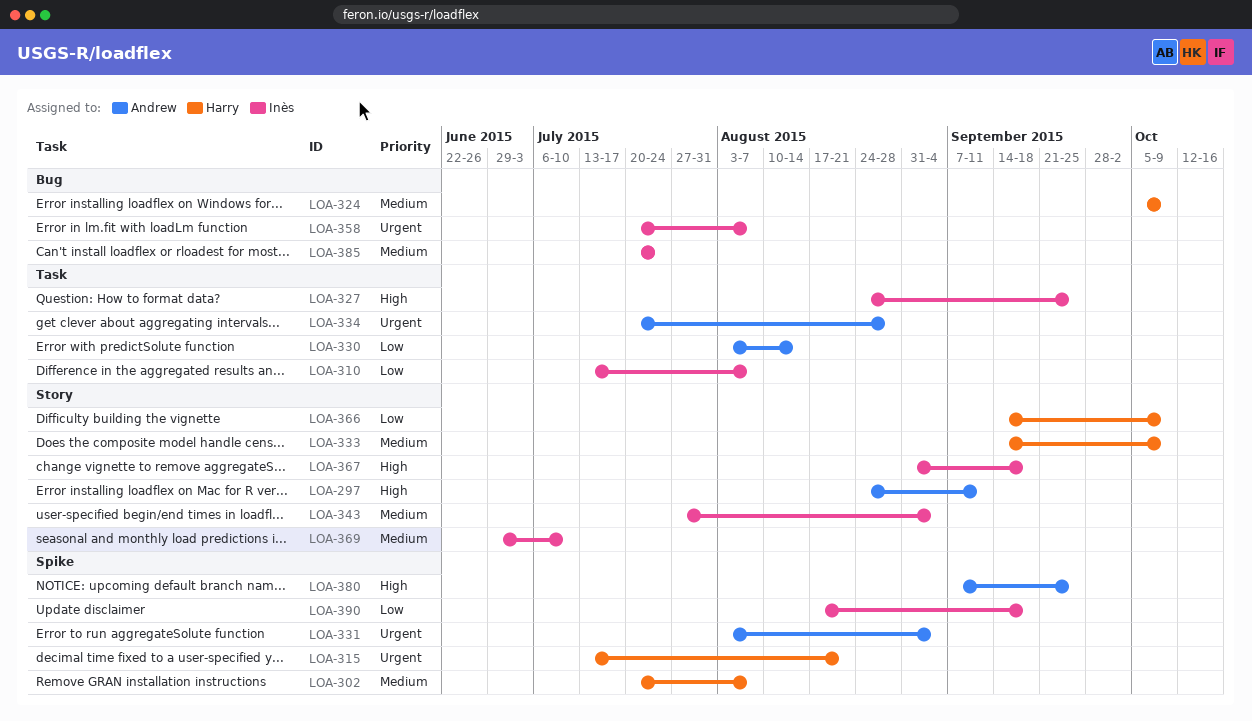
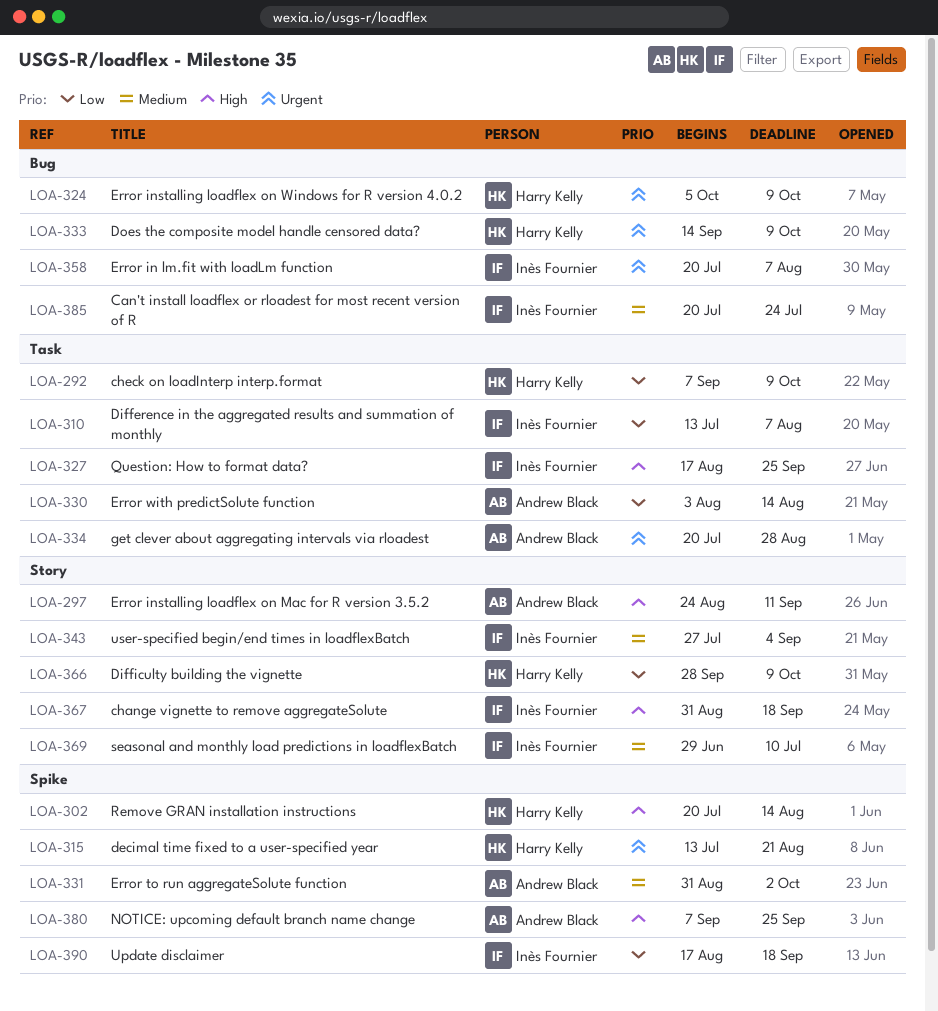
LOA-292: none -> present
LOA-302, priority: Medium -> High
LOA-302, due: Aug 7 -> Aug 14
LOA-324, priority: Medium -> Urgent
LOA-327, start: Aug 24 -> Aug 17
LOA-331, priority: Urgent -> Medium
LOA-331, start: Aug 3 -> Aug 31
LOA-331, due: Sep 4 -> Oct 2
LOA-333, priority: Medium -> Urgent
LOA-333, label: Story -> Bug
LOA-366, start: Sep 14 -> Sep 28

